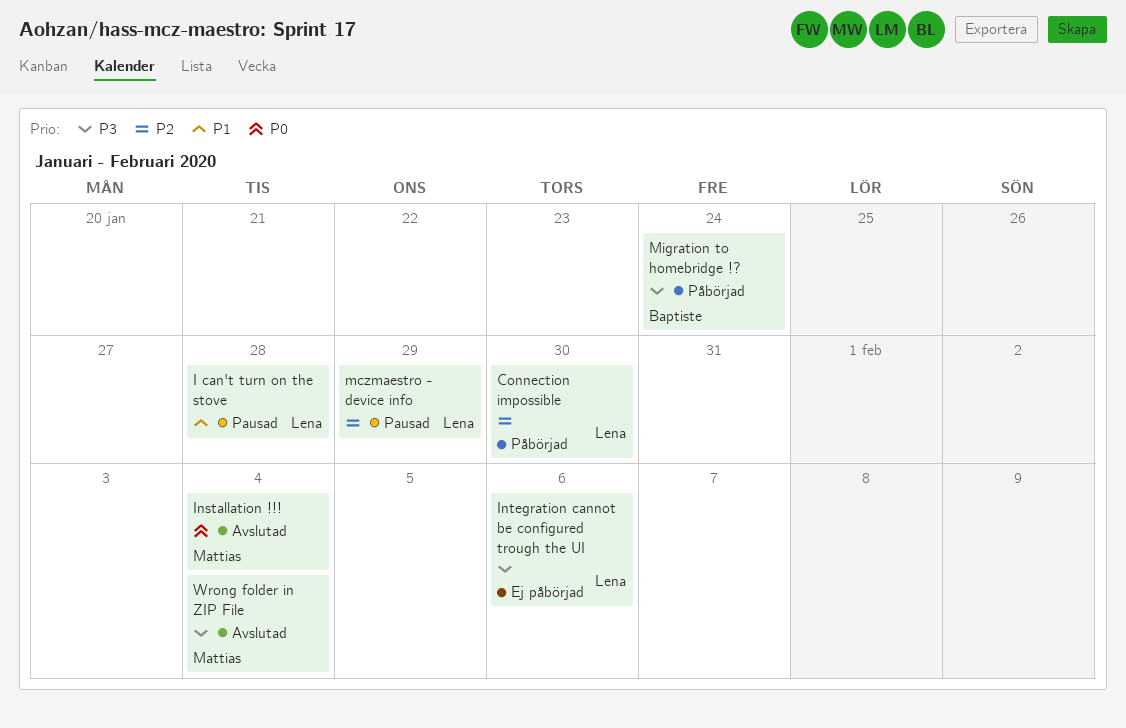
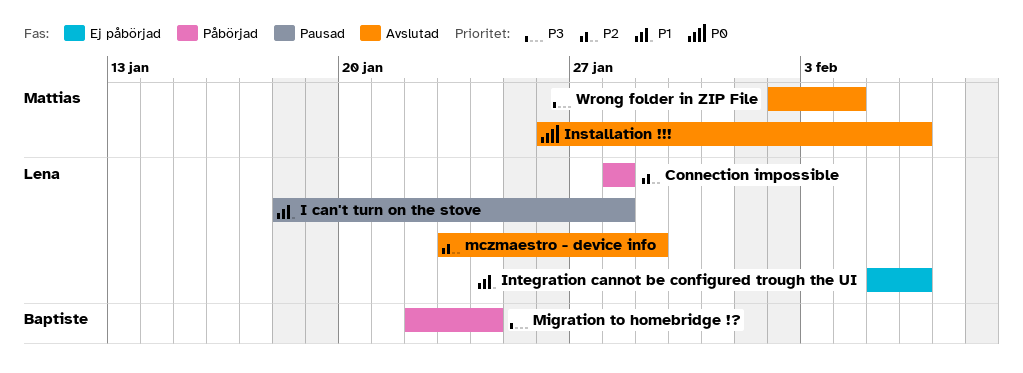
Connection impossible, due: Jan 30 -> Jan 28
Installation !!!, due: Feb 4 -> Feb 6
Integration cannot be configured trough the UI, priority: P3 -> P1
mczmaestro - device info, status: Pausad -> Avslutad

